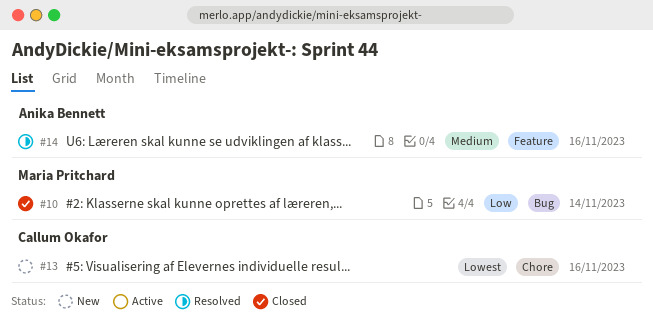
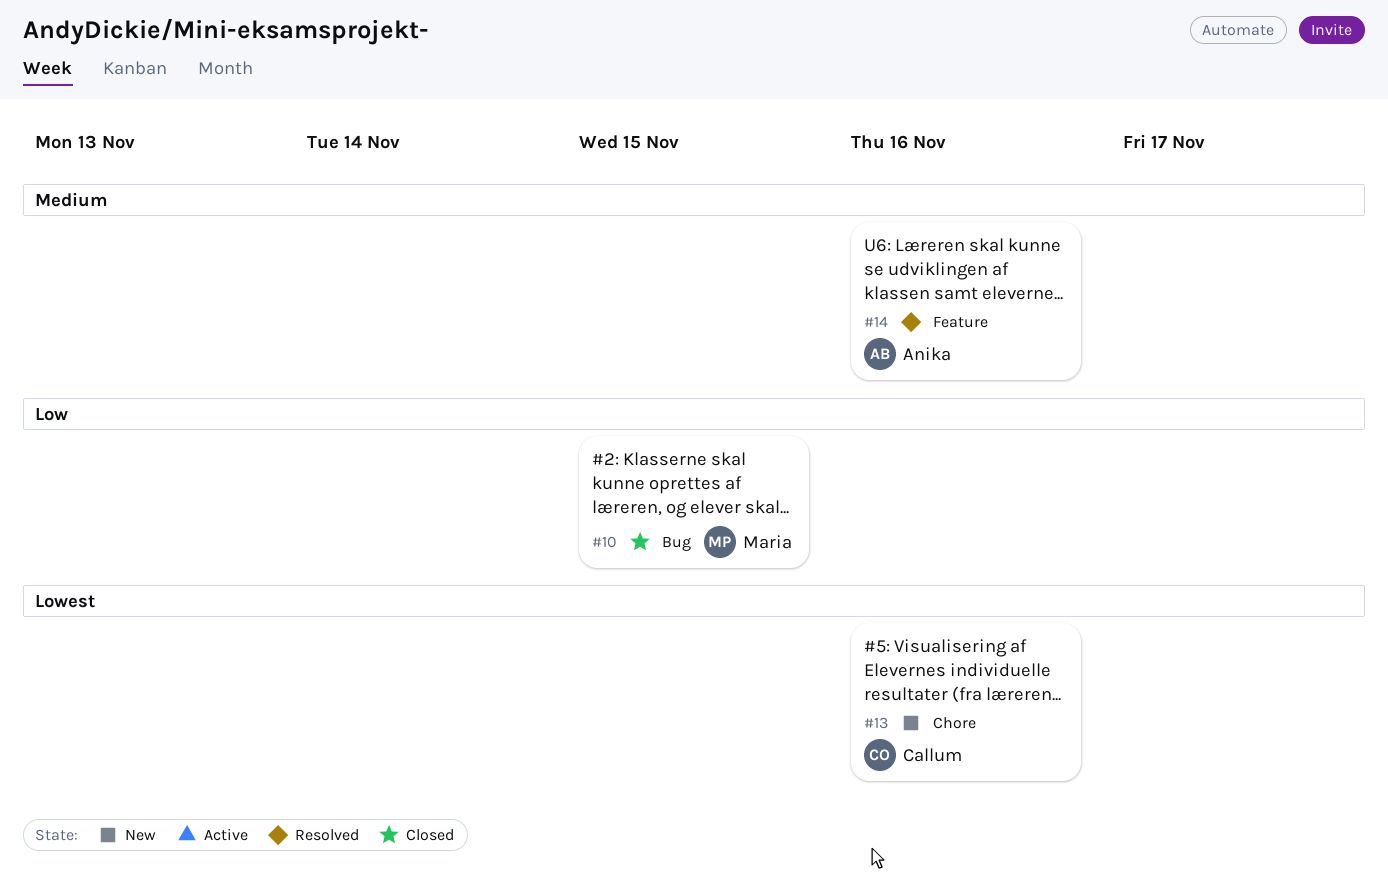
#10, due: Nov 14 -> Nov 15

